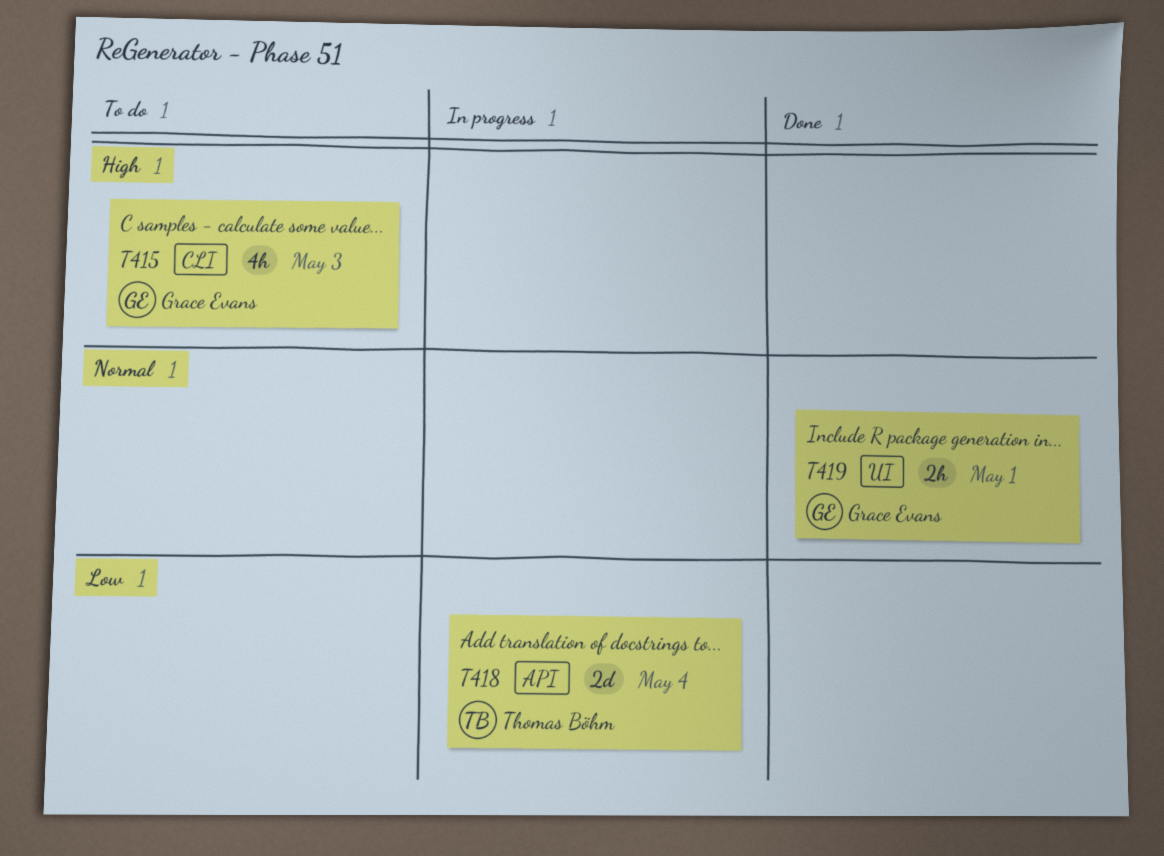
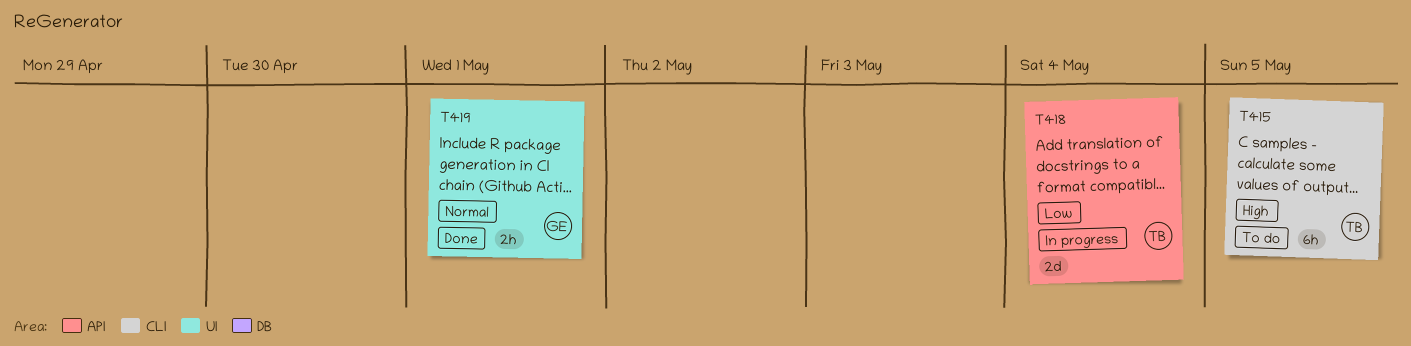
T415, owner: Grace Evans -> Thomas Böhm
T415, estimate: 4h -> 6h
T415, due: May 3 -> May 5

